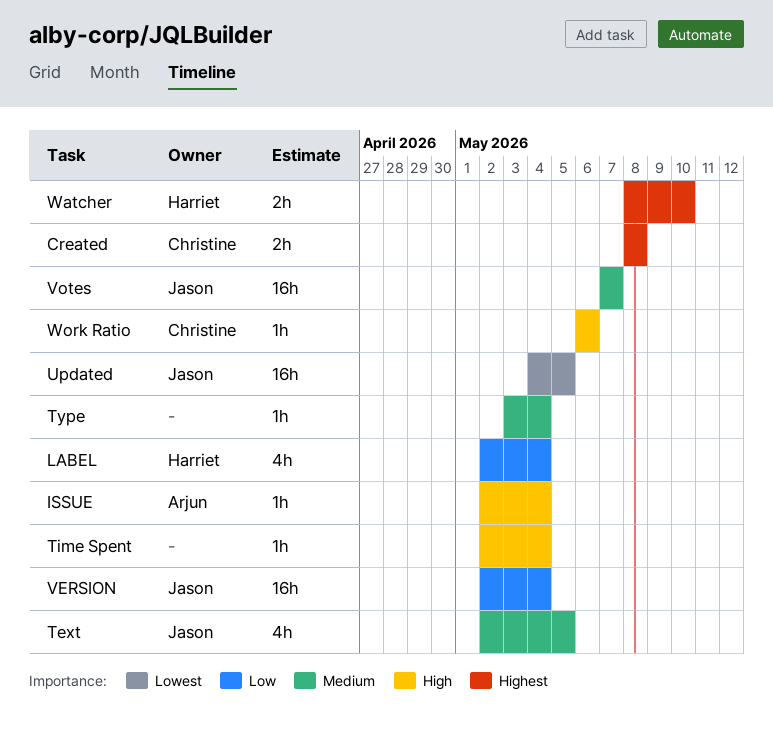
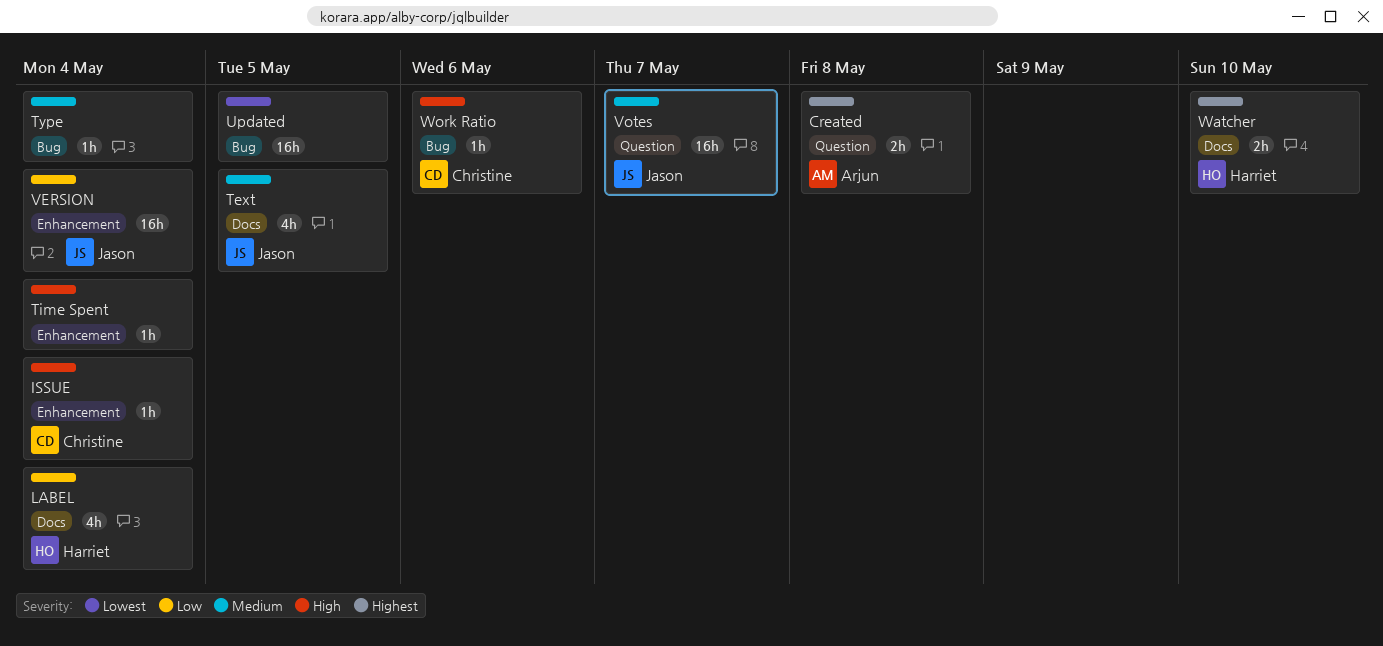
Created, owner: Christine -> Arjun
ISSUE, owner: Arjun -> Christine
Updated, owner: Jason -> none

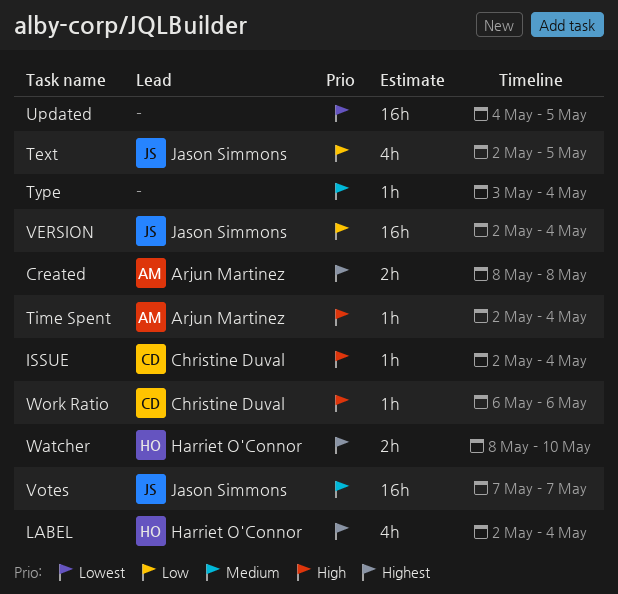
LABEL, priority: Low -> Highest
Text, priority: Medium -> Low
Time Spent, owner: none -> Arjun Martinez

